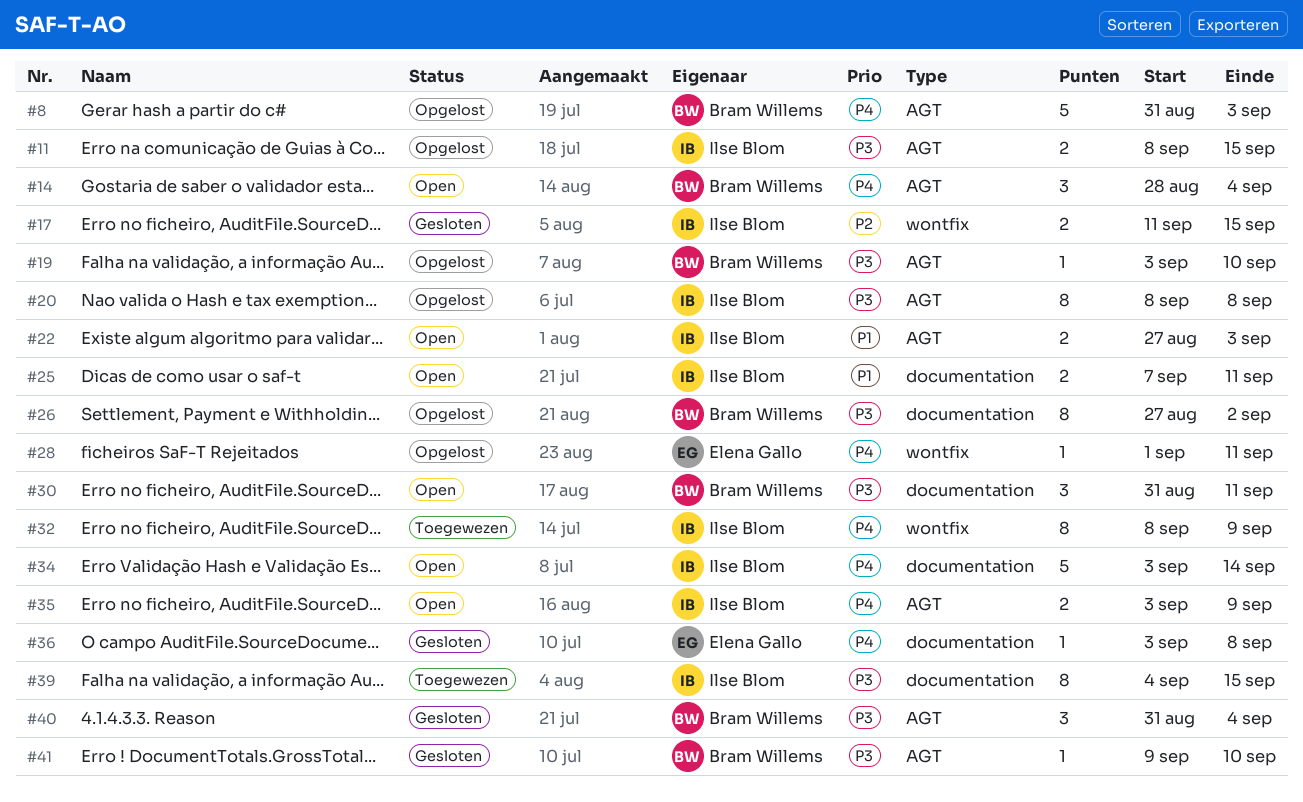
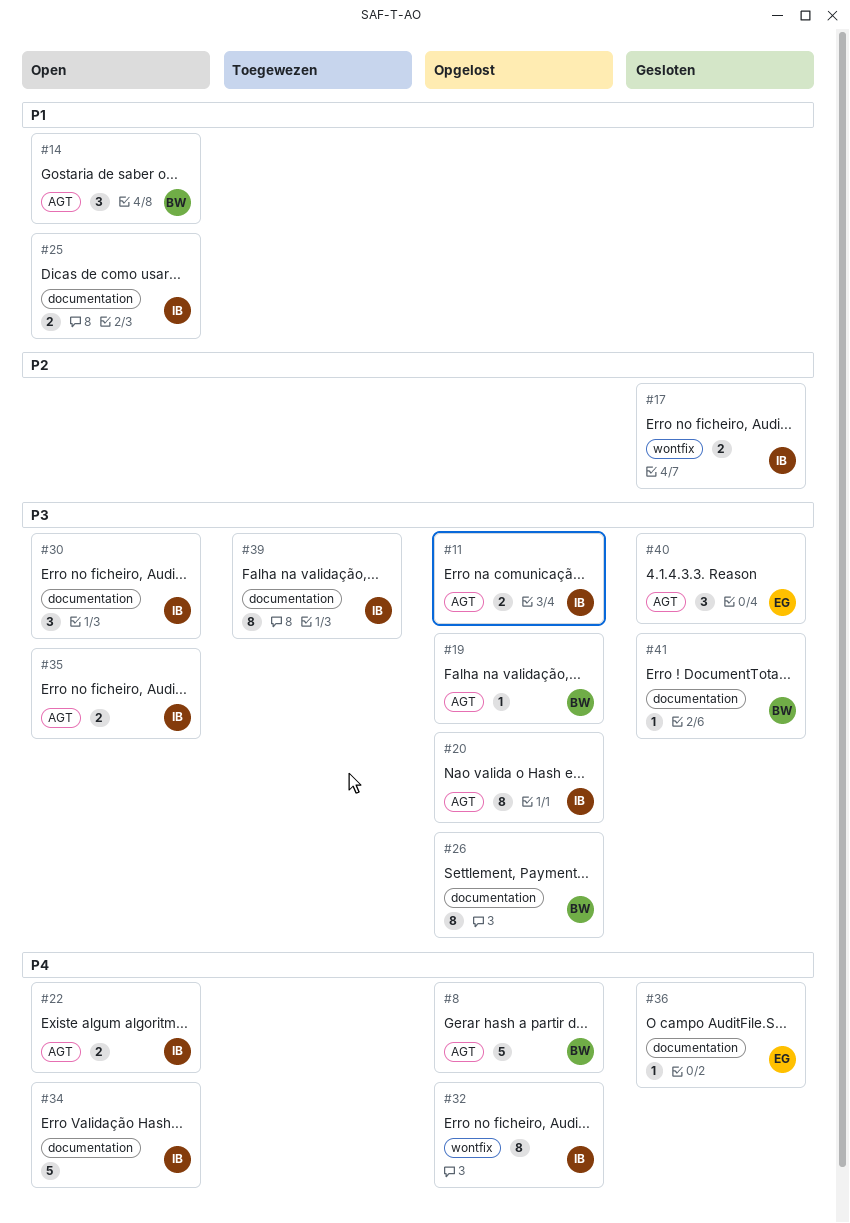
#14, priority: P4 -> P1
#22, priority: P1 -> P4
#28: present -> none
#30, owner: Bram Willems -> Ilse Blom
#32, status: Toegewezen -> Opgelost
#35, priority: P4 -> P3
#40, owner: Bram Willems -> Elena Gallo
#41, label: AGT -> documentation

